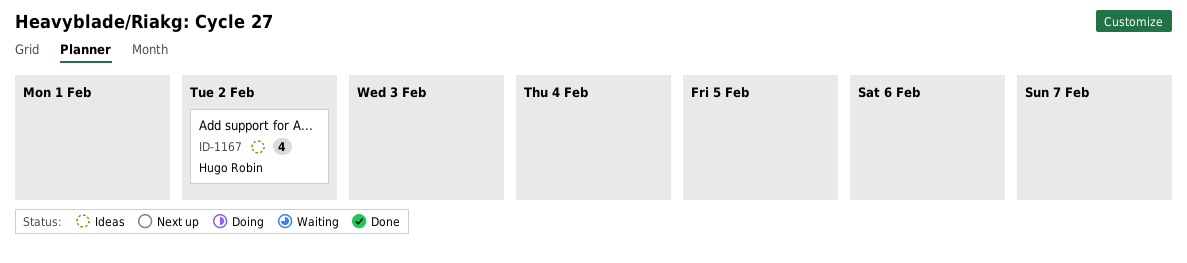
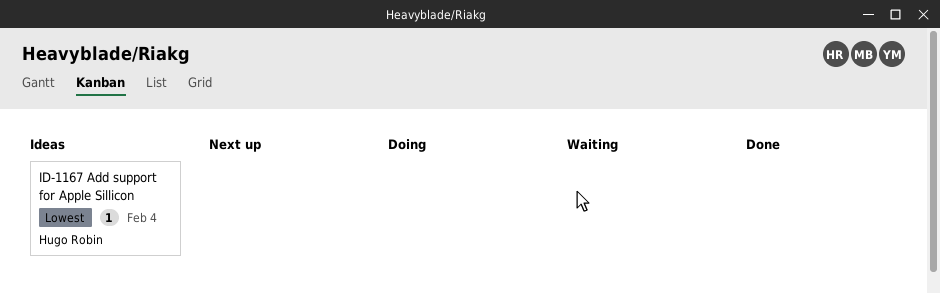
ID-1167, estimate: 4 -> 1
ID-1167, due: Feb 2 -> Feb 4

